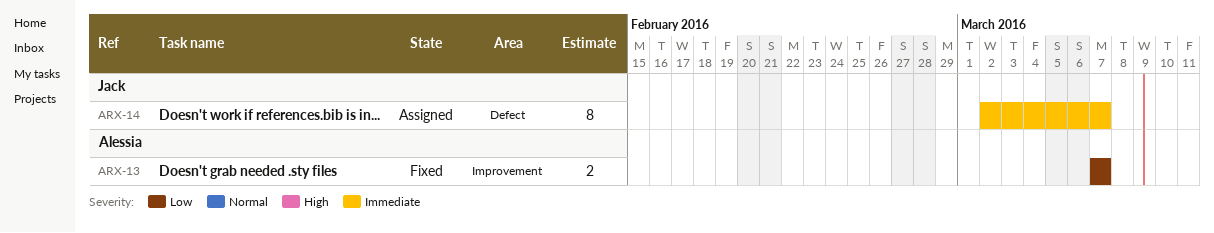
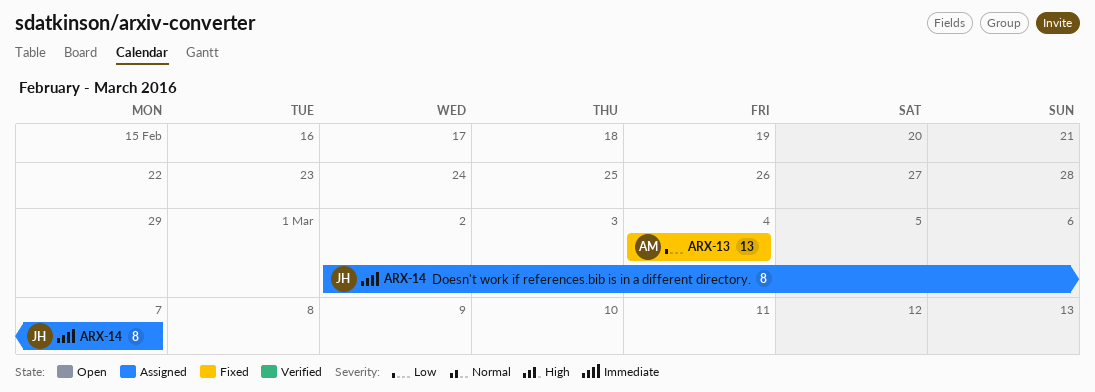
ARX-13, estimate: 2 -> 13
ARX-13, start: Mar 7 -> Mar 4
ARX-13, due: Mar 7 -> Mar 4

